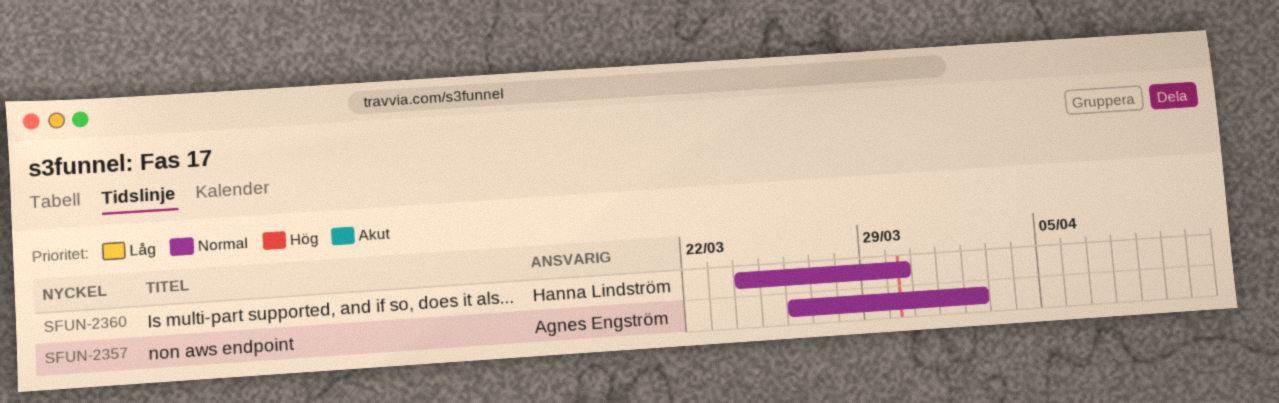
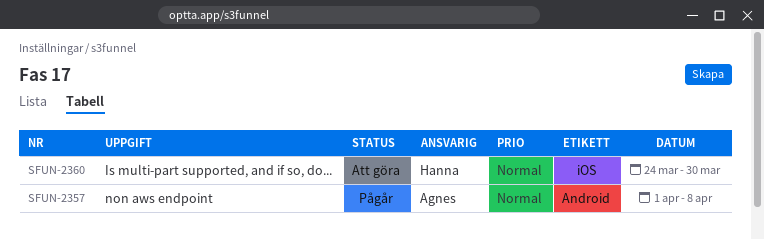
SFUN-2357, start: Mar 26 -> Apr 1
SFUN-2357, due: Apr 2 -> Apr 8

